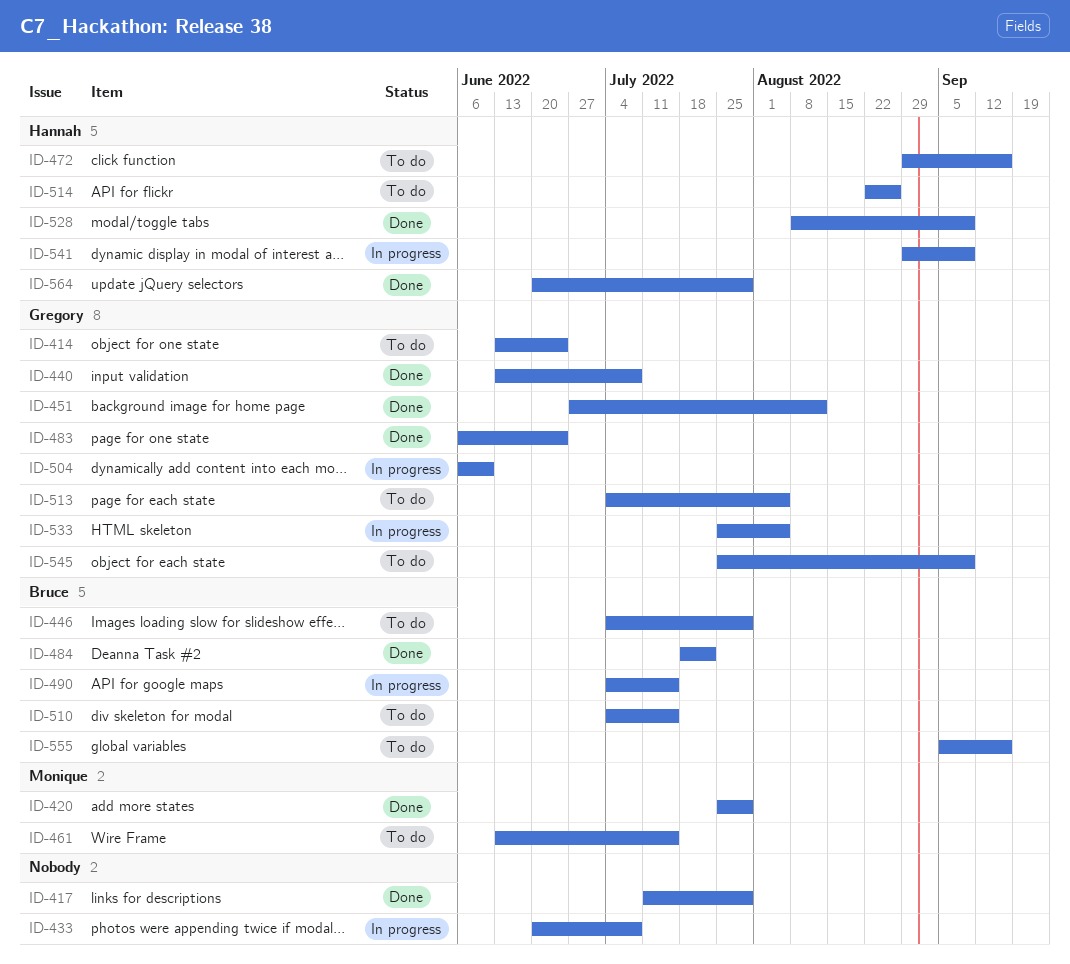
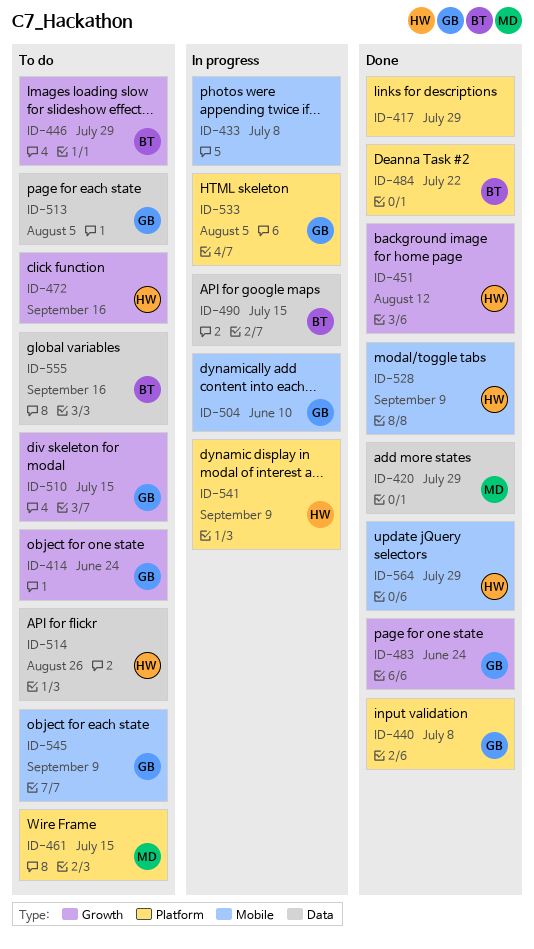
ID-451, owner: Gregory -> Hannah
ID-510, owner: Bruce -> Gregory

